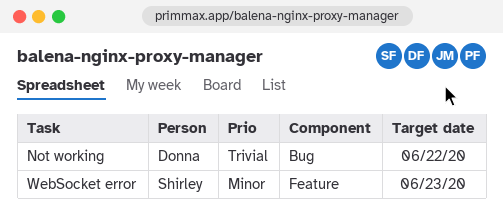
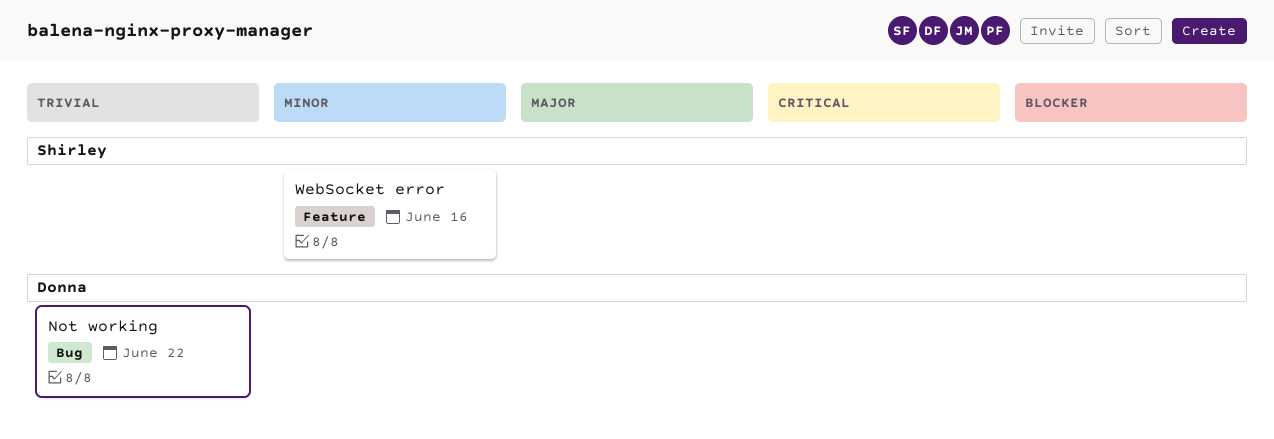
WebSocket error, due: Jun 23 -> Jun 16

